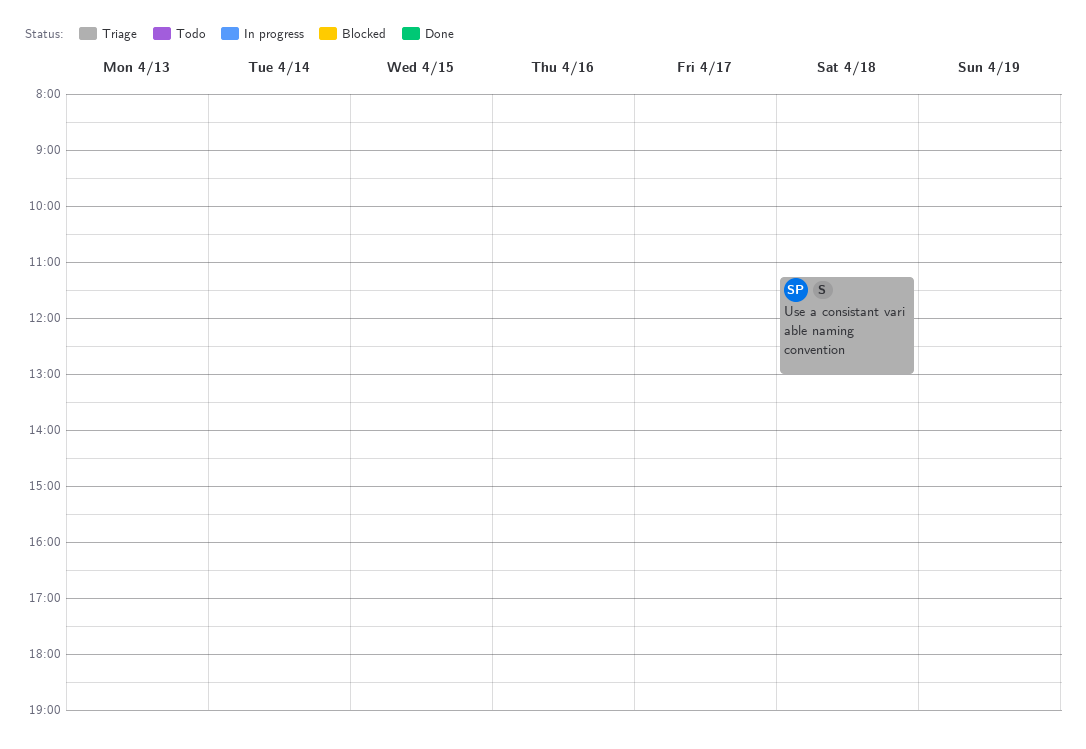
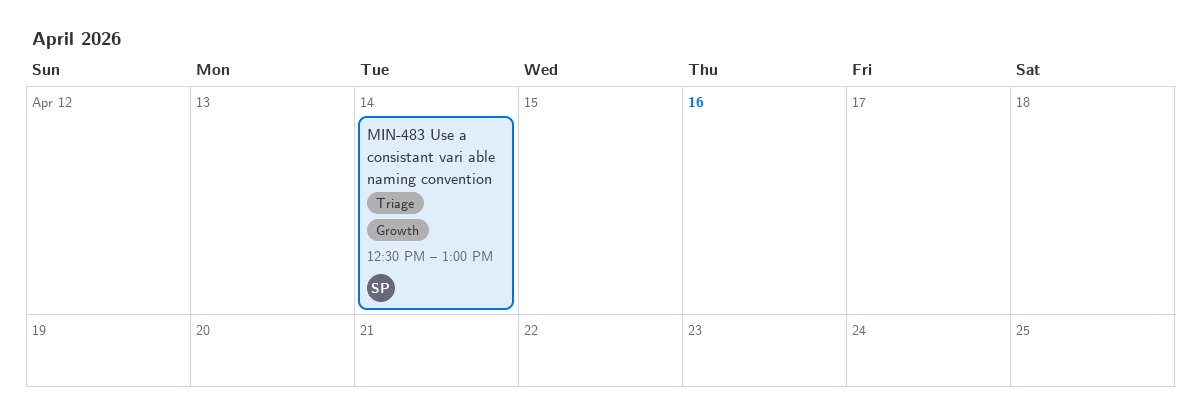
Use a consistant vari able naming convention, day: Apr 18 -> Apr 14
Use a consistant vari able naming convention, begins: 11:15 -> 12:30

